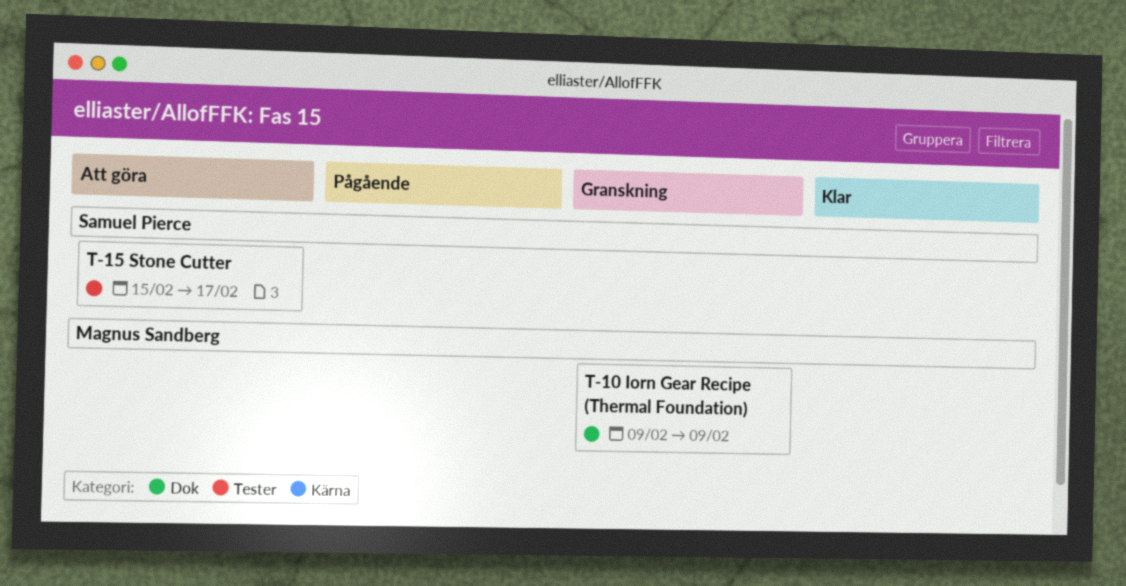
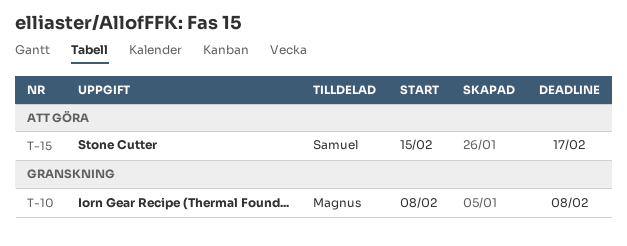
T-10, start: Feb 9 -> Feb 8
T-10, due: Feb 9 -> Feb 8

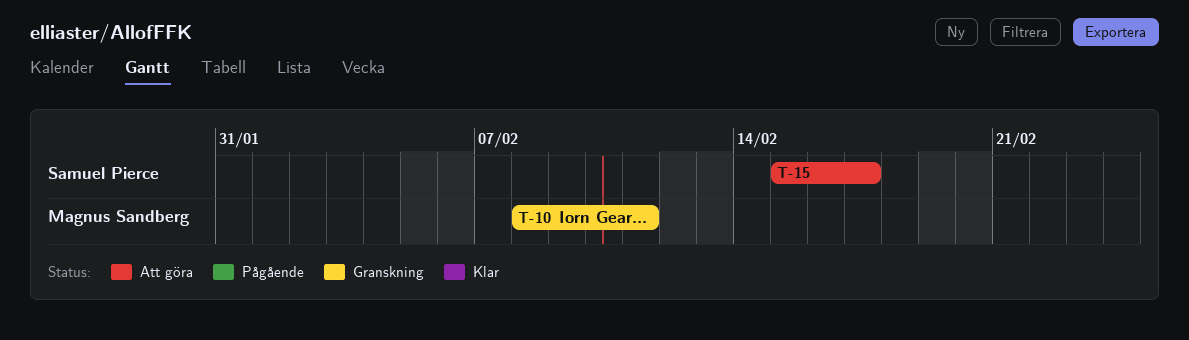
T-10, due: Feb 8 -> Feb 11

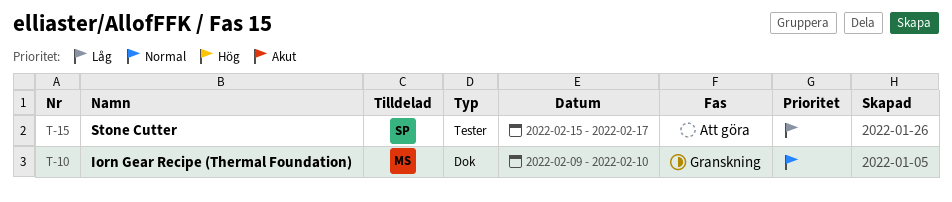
T-10, start: Feb 8 -> Feb 9
T-10, due: Feb 11 -> Feb 10

